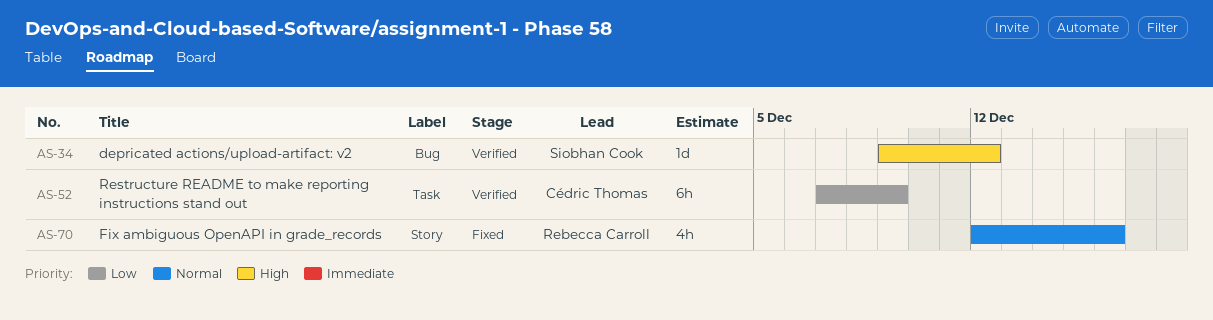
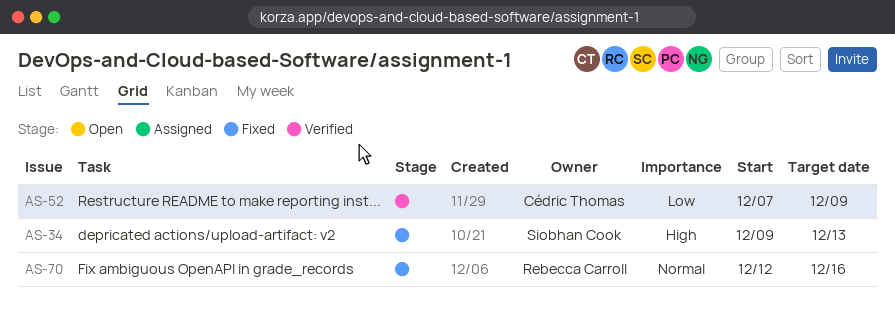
AS-34, status: Verified -> Fixed
AS-34, due: Dec 12 -> Dec 13

